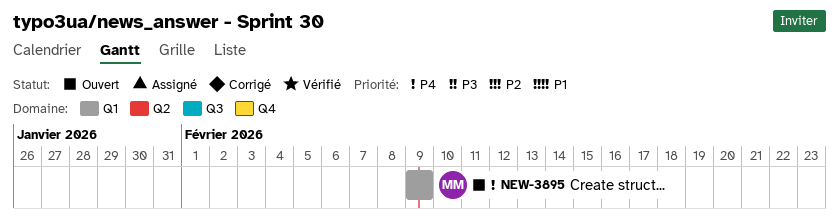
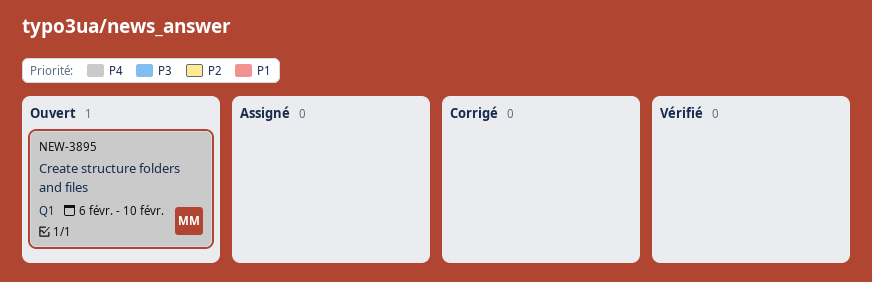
NEW-3895, start: Feb 9 -> Feb 6
NEW-3895, due: Feb 9 -> Feb 10

